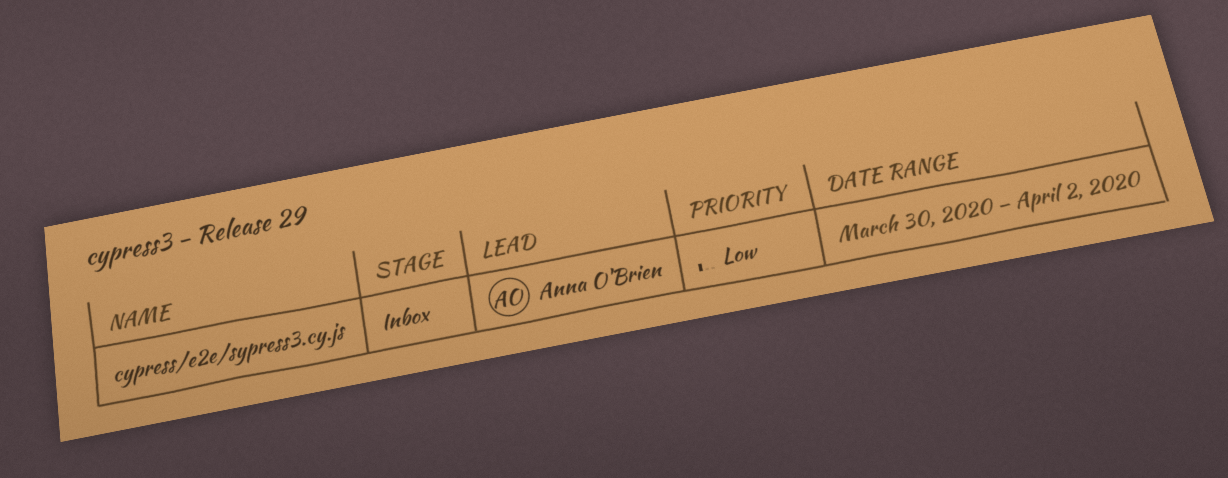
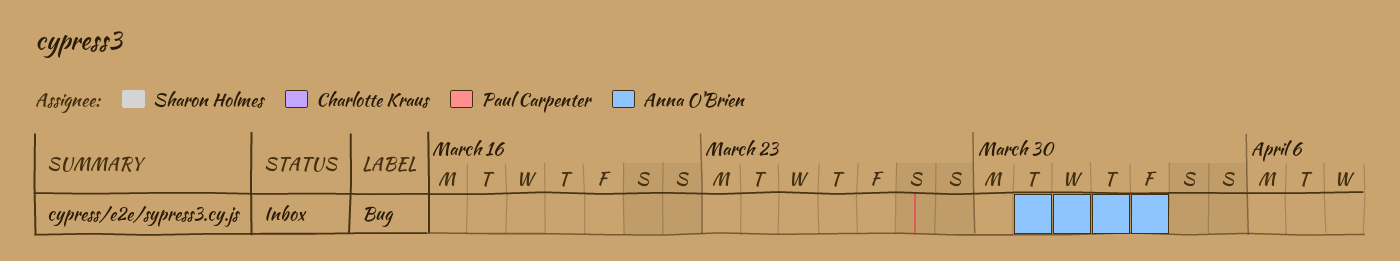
cypress/e2e/sypress3.cy.js, start: Mar 30 -> Mar 31
cypress/e2e/sypress3.cy.js, due: Apr 2 -> Apr 3

